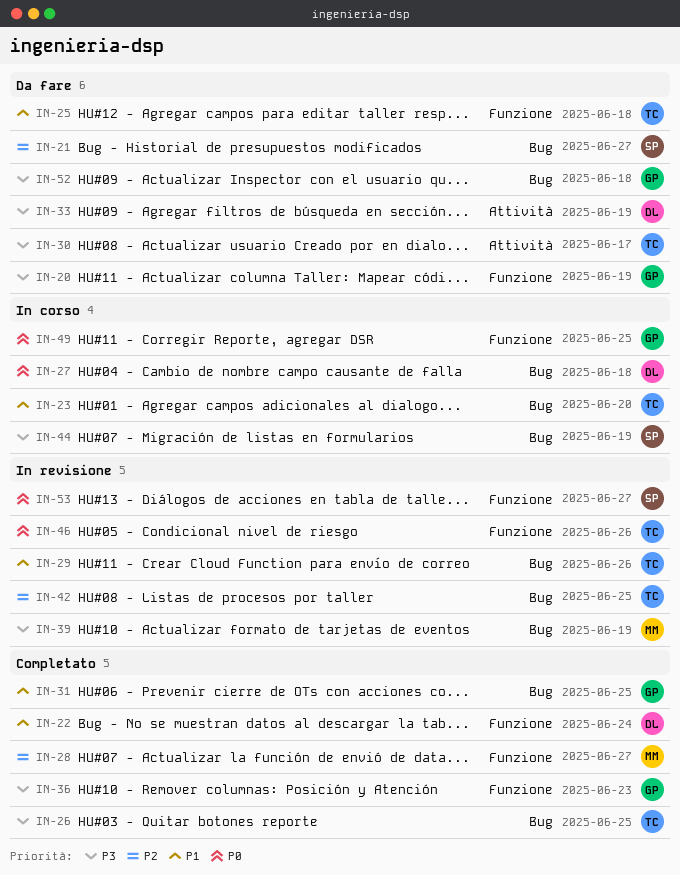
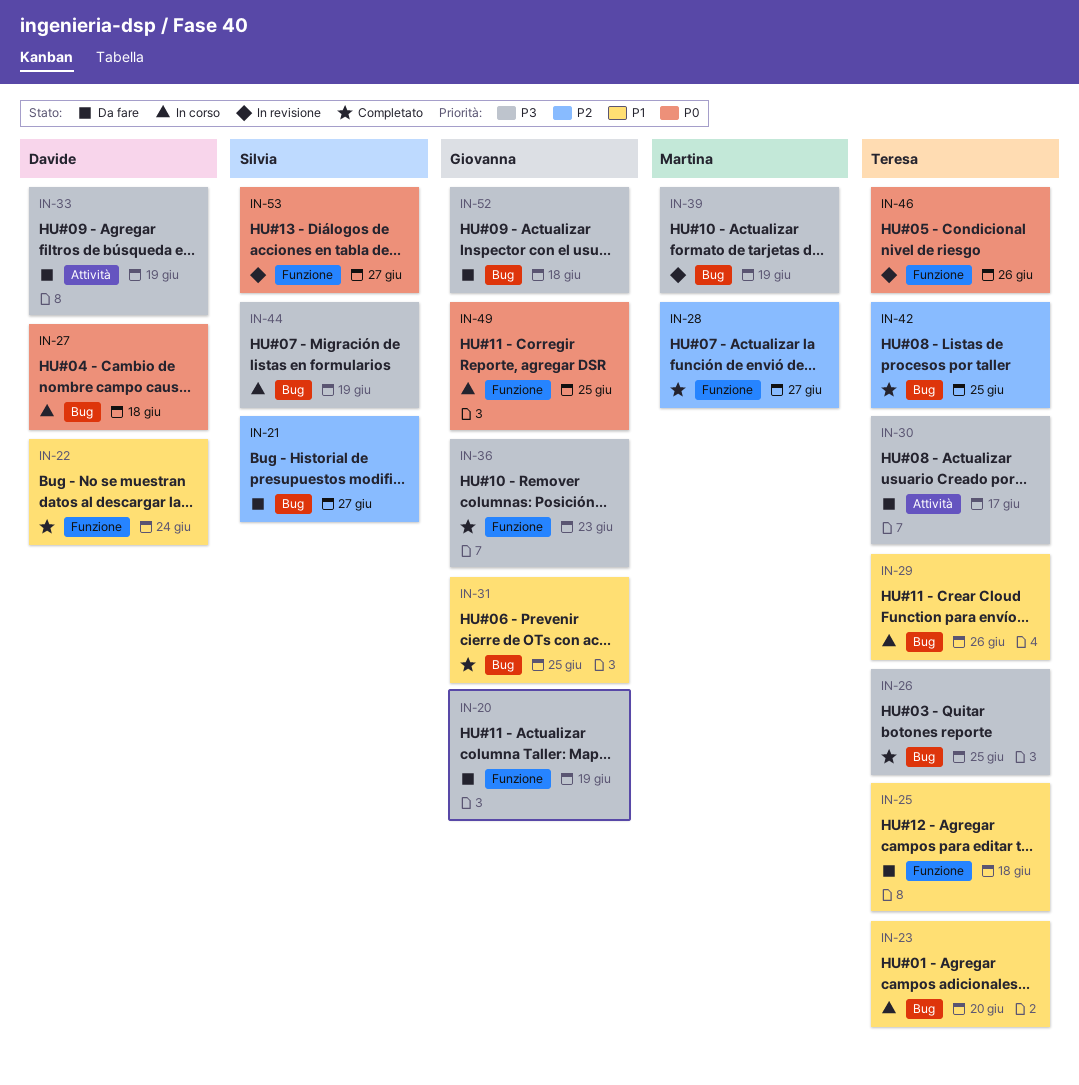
IN-29, status: In revisione -> In corso
IN-42, status: In revisione -> Completato

